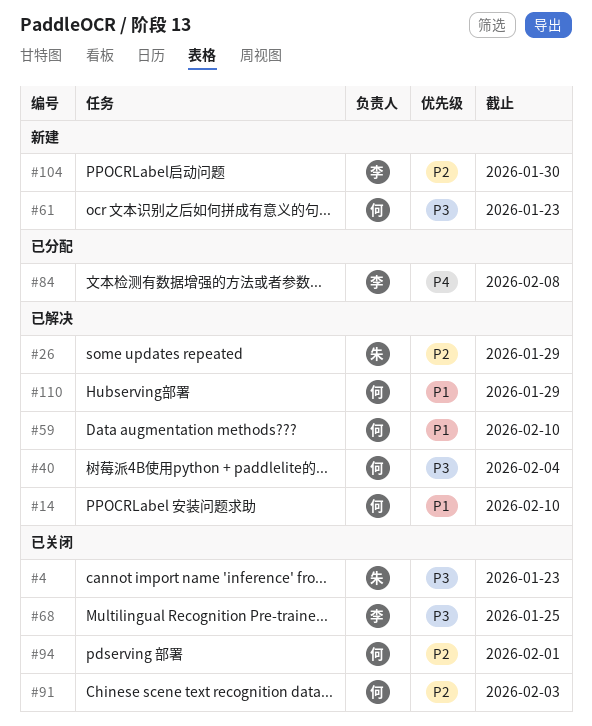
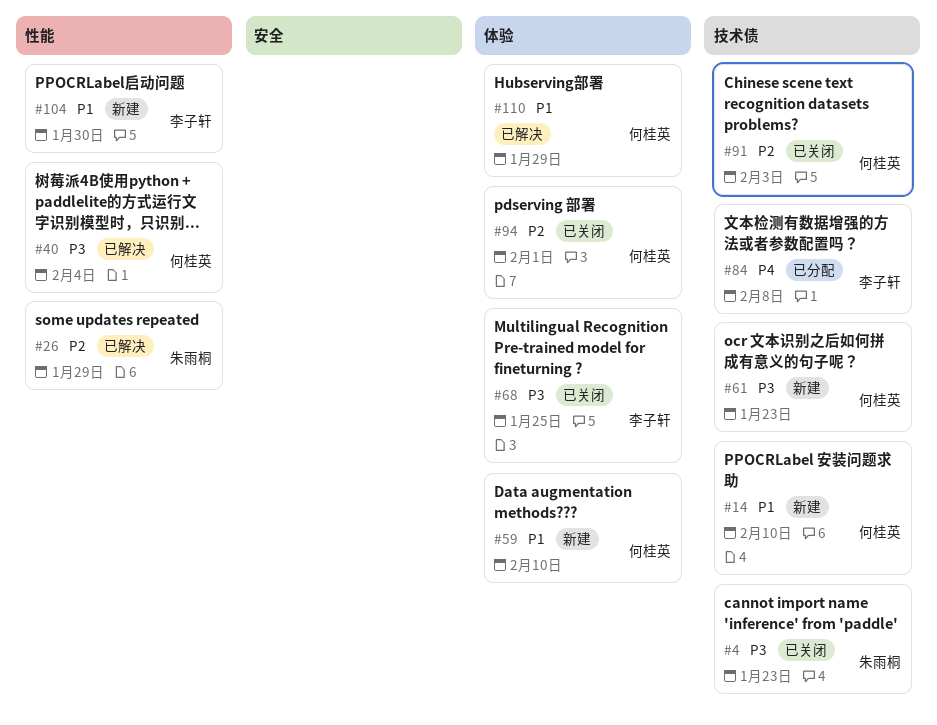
#14, status: 已解决 -> 新建
#59, status: 已解决 -> 新建
#104, priority: P2 -> P1

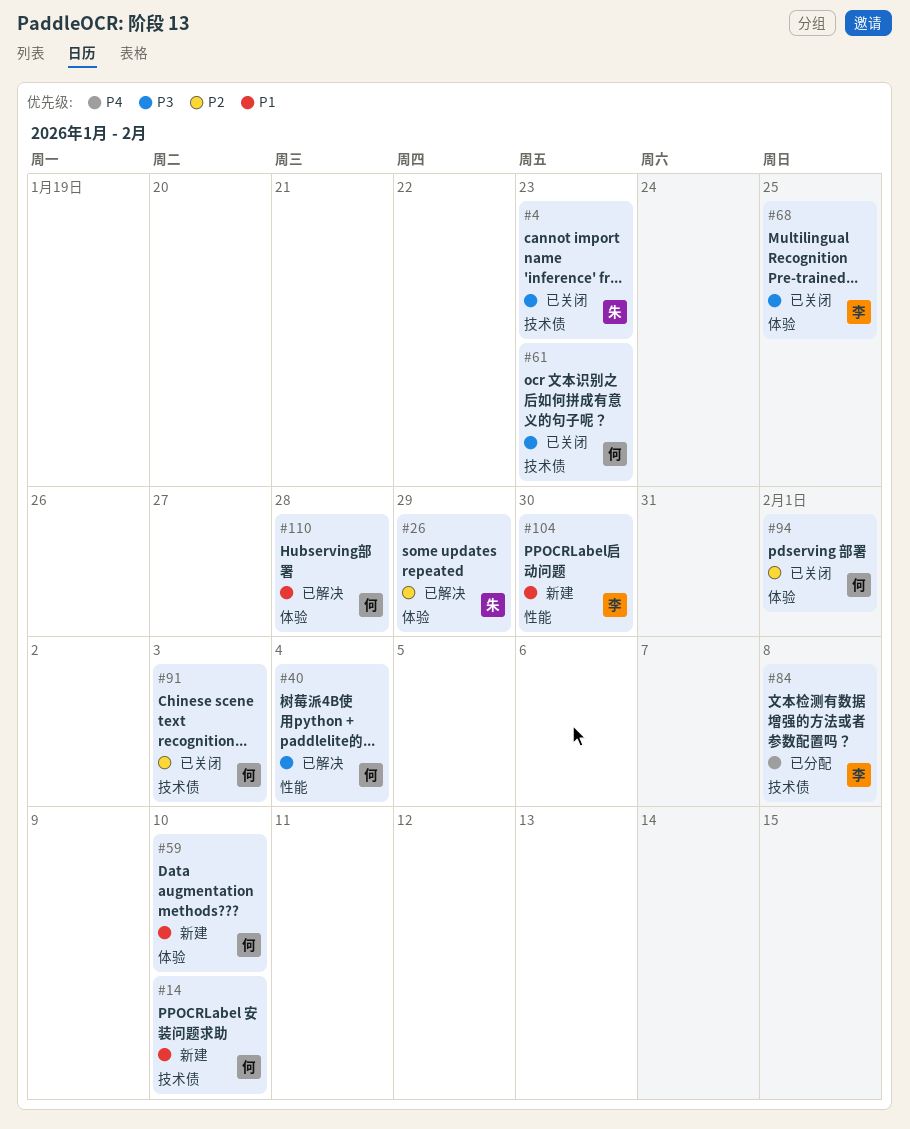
#26, label: 性能 -> 体验
#61, status: 新建 -> 已关闭
#110, due: Jan 29 -> Jan 28

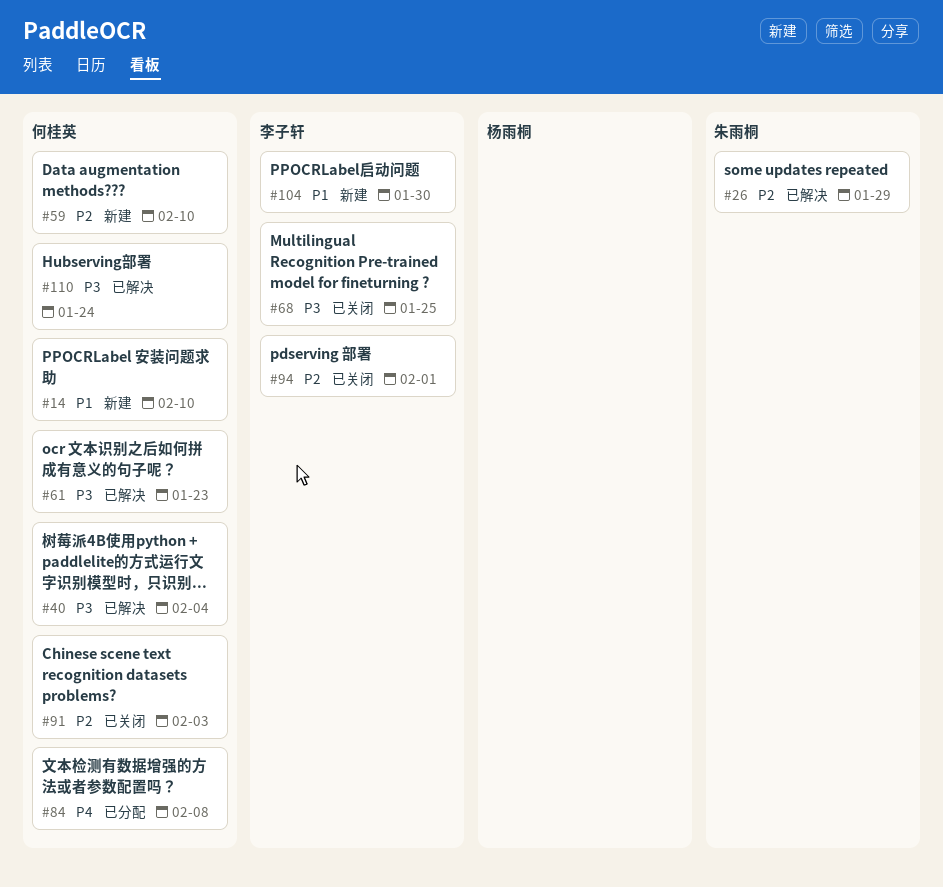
#4: present -> none
#59, priority: P1 -> P2
#61, status: 已关闭 -> 已解决
#84, owner: 李子轩 -> 何桂英
#94, owner: 何桂英 -> 李子轩
#110, priority: P1 -> P3
#110, due: Jan 28 -> Jan 24

